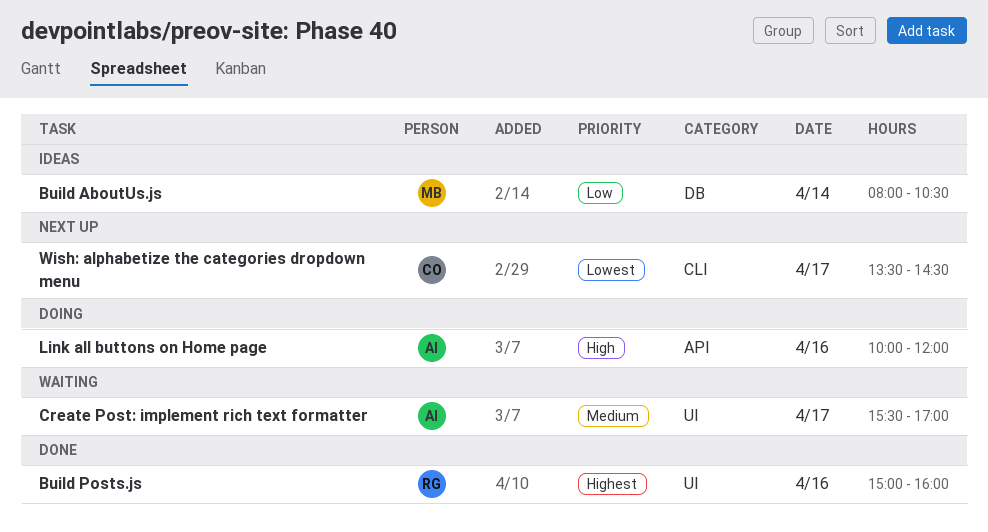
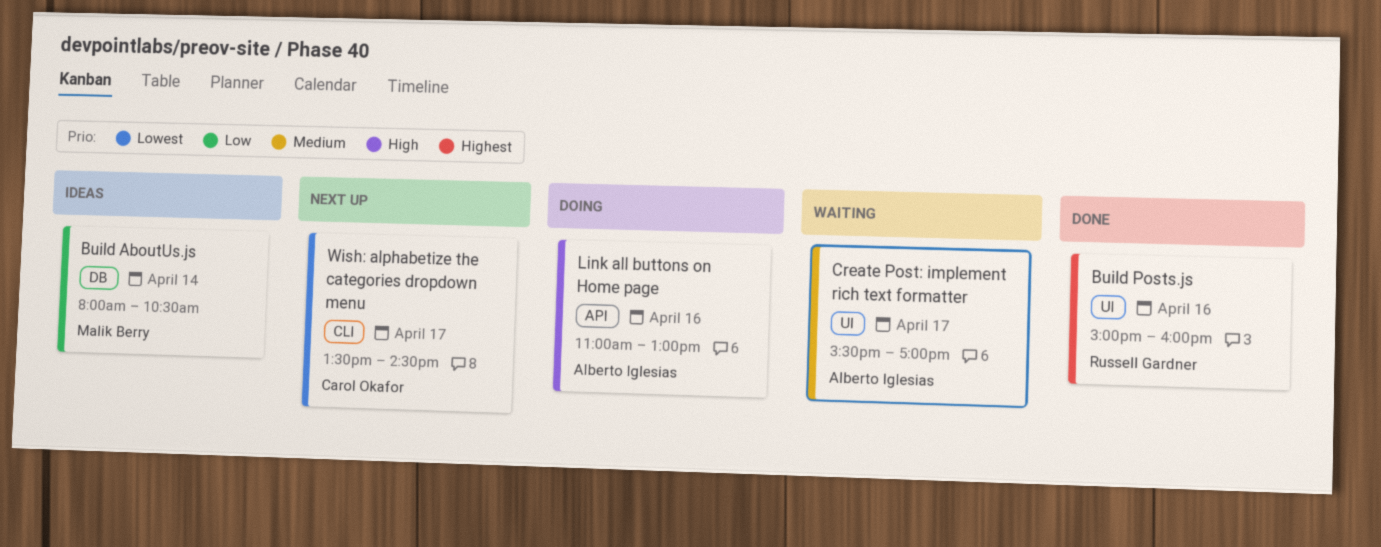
Link all buttons on Home page, begins: 10:00 -> 11:00
Link all buttons on Home page, ends: 12:00 -> 13:00

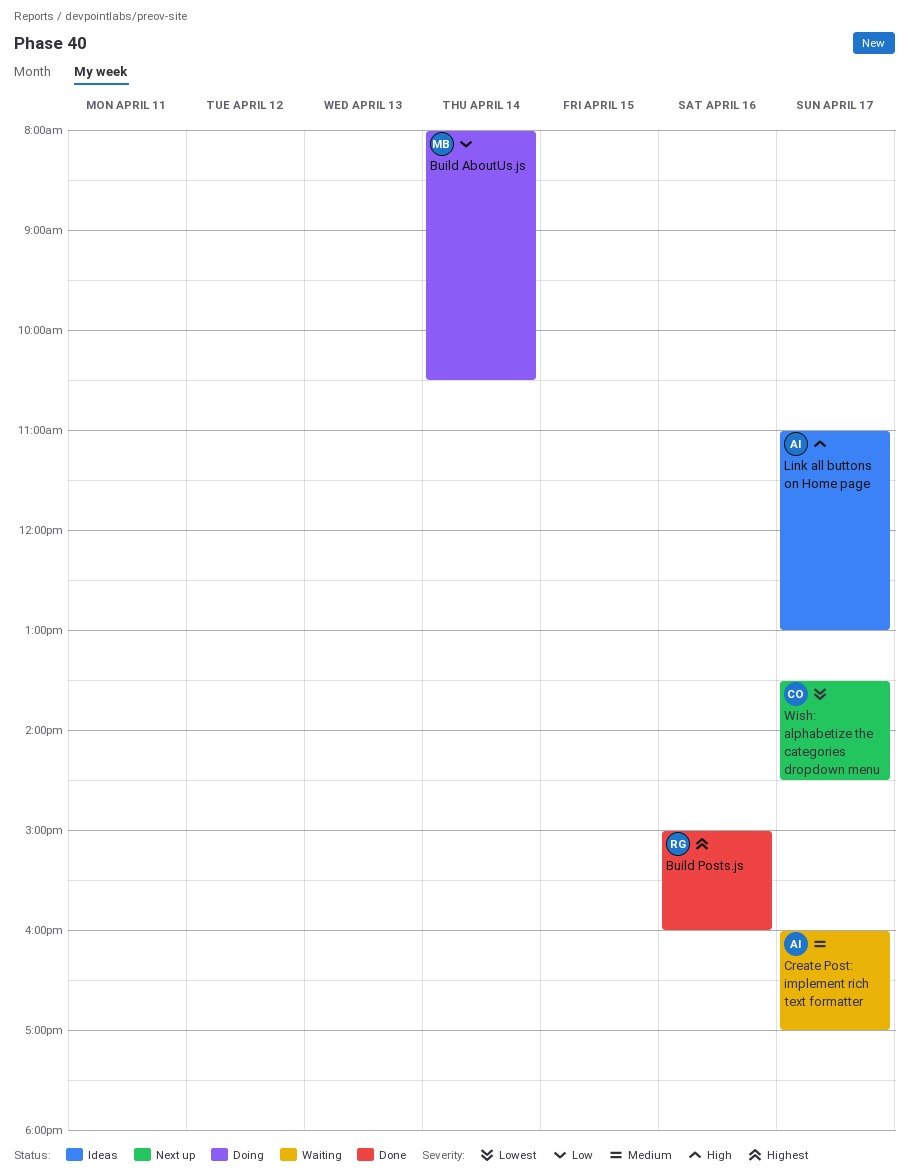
Build AboutUs.js, status: Ideas -> Doing
Create Post: implement rich text formatter, begins: 15:30 -> 16:00
Link all buttons on Home page, status: Doing -> Ideas
Link all buttons on Home page, day: Apr 16 -> Apr 17

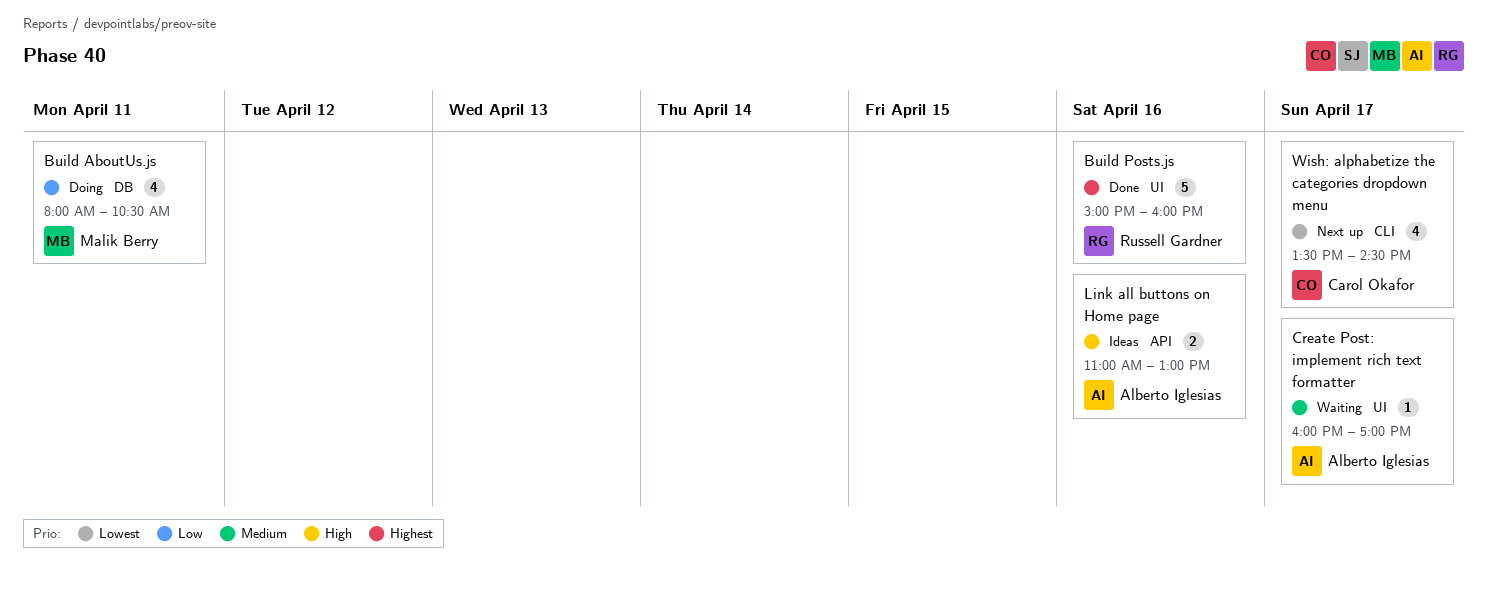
Build AboutUs.js, day: Apr 14 -> Apr 11
Link all buttons on Home page, day: Apr 17 -> Apr 16

